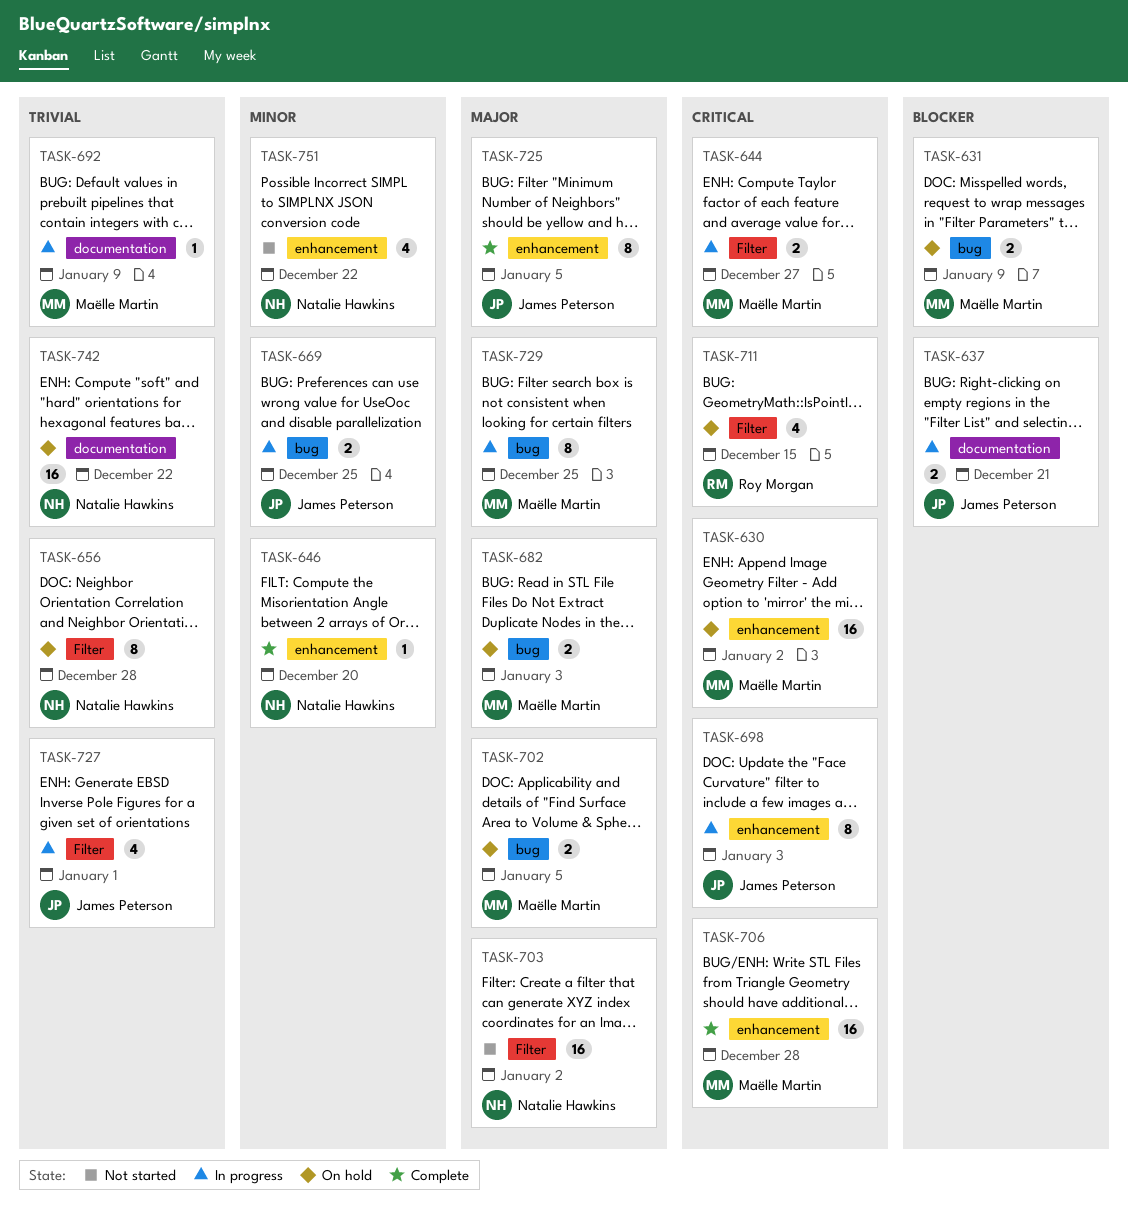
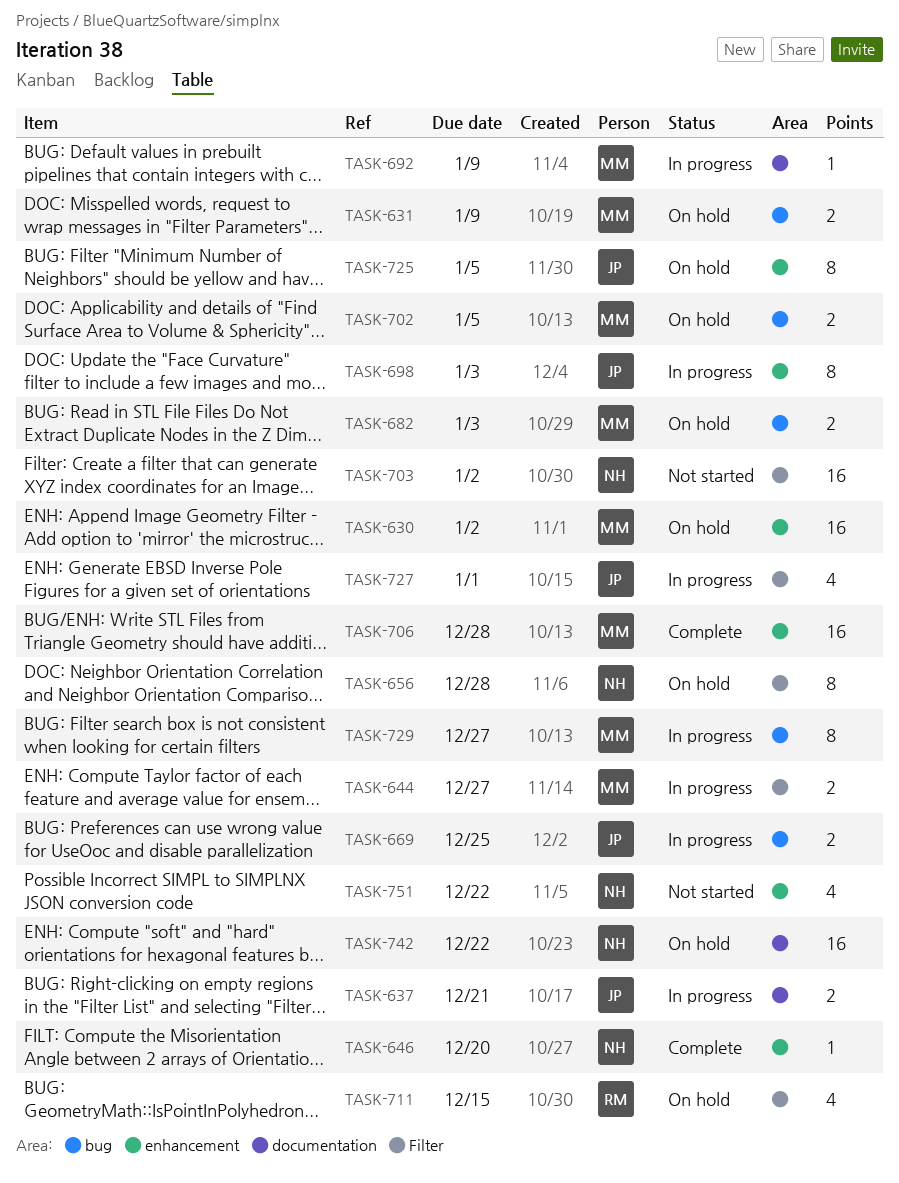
TASK-725, status: Complete -> On hold
TASK-729, due: Dec 25 -> Dec 27

